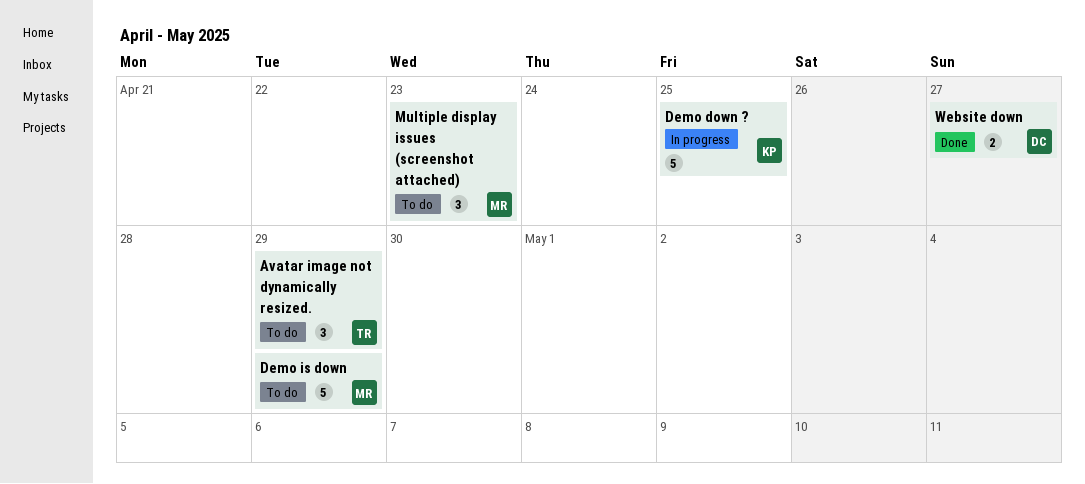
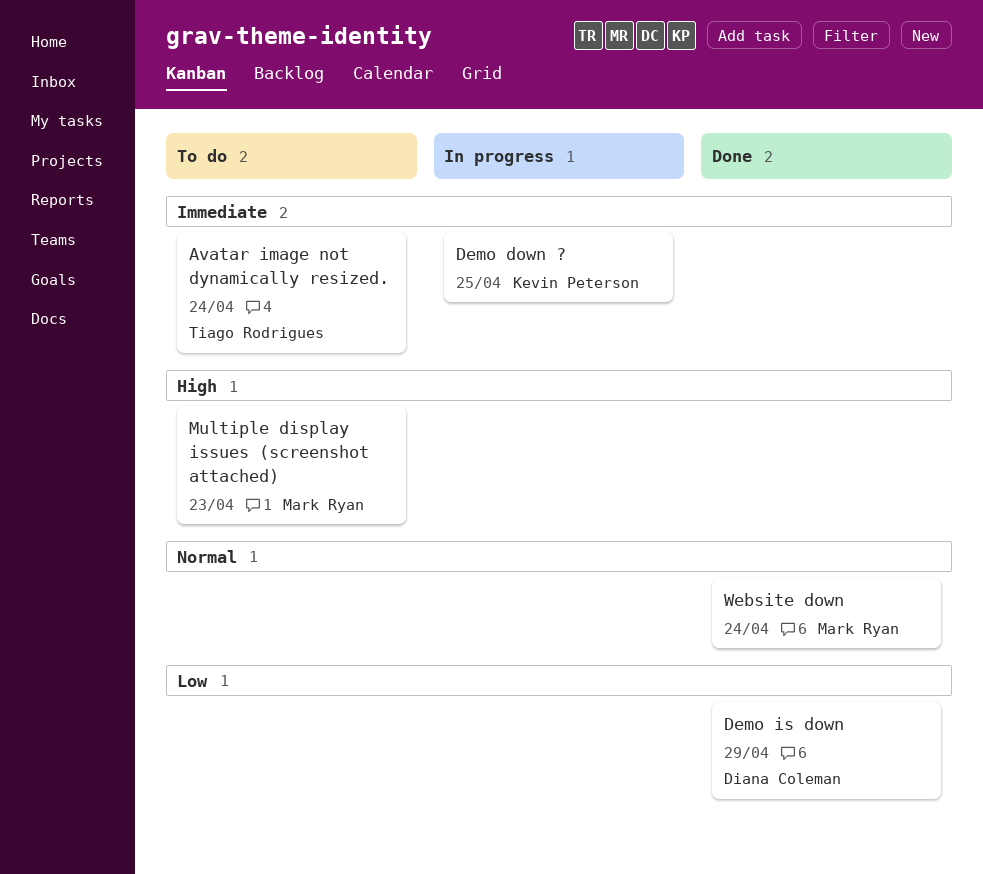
Avatar image not dynamically resized., due: Apr 29 -> Apr 24
Demo is down, status: To do -> Done
Demo is down, owner: Mark Ryan -> Diana Coleman
Website down, owner: Diana Coleman -> Mark Ryan
Website down, due: Apr 27 -> Apr 24

